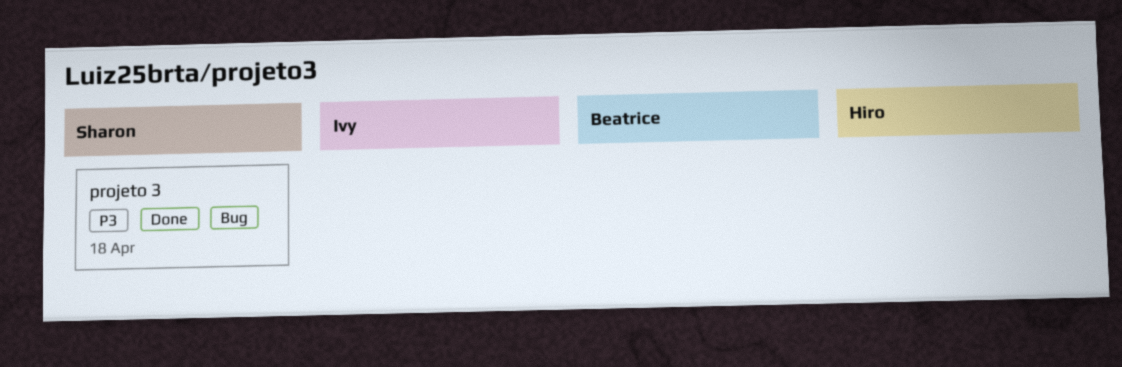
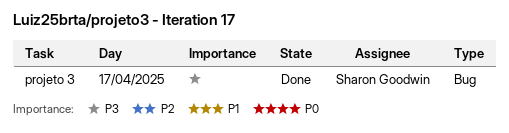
projeto 3, day: Apr 18 -> Apr 17

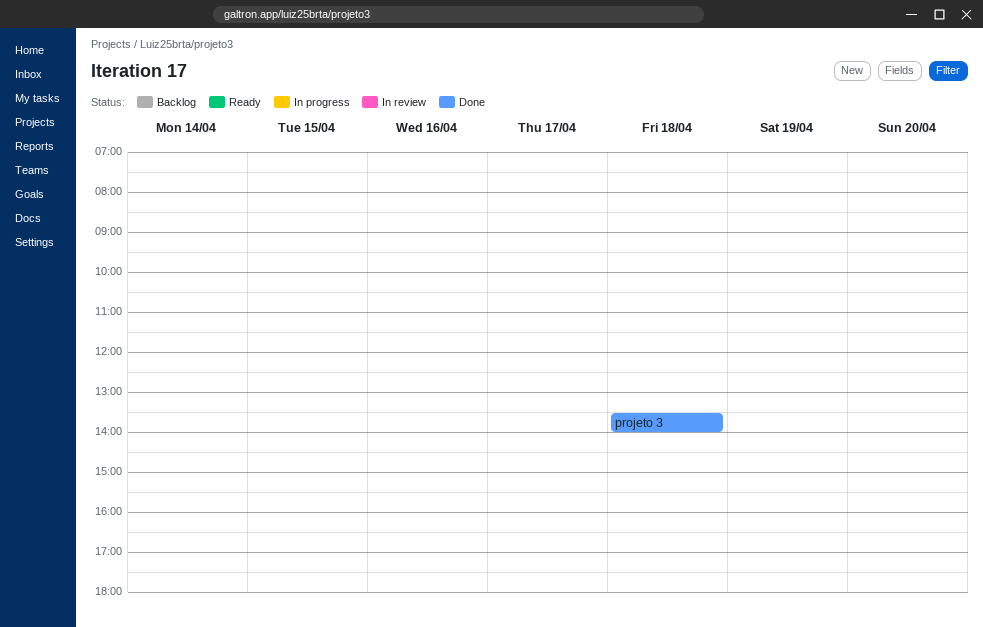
projeto 3, day: Apr 17 -> Apr 18

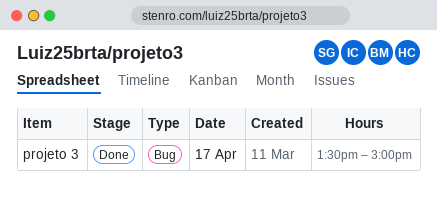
projeto 3, day: Apr 18 -> Apr 17
projeto 3, ends: 14:00 -> 15:00

